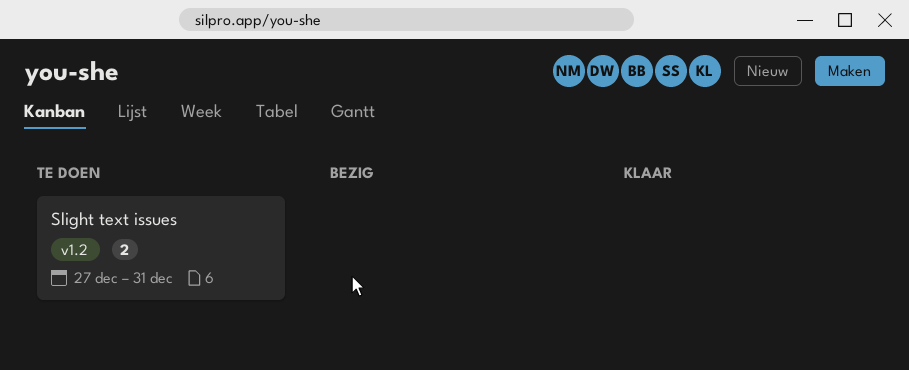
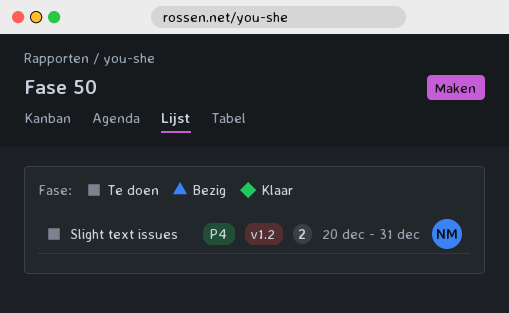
Slight text issues, start: Dec 27 -> Dec 20

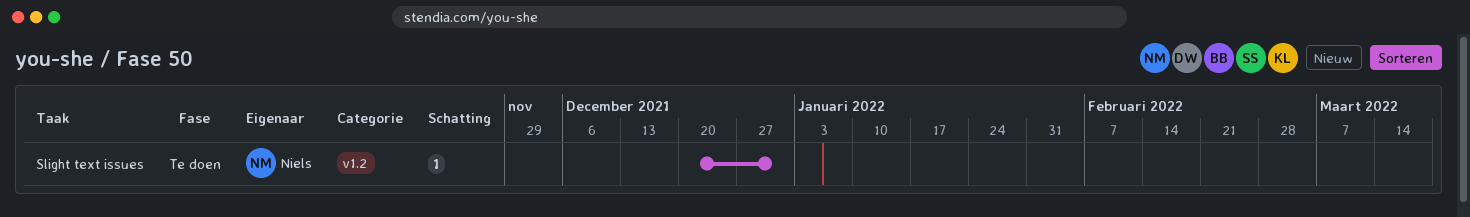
Slight text issues, estimate: 2 -> 1

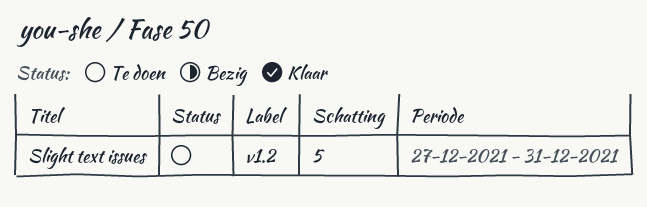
Slight text issues, estimate: 1 -> 5
Slight text issues, start: Dec 20 -> Dec 27

